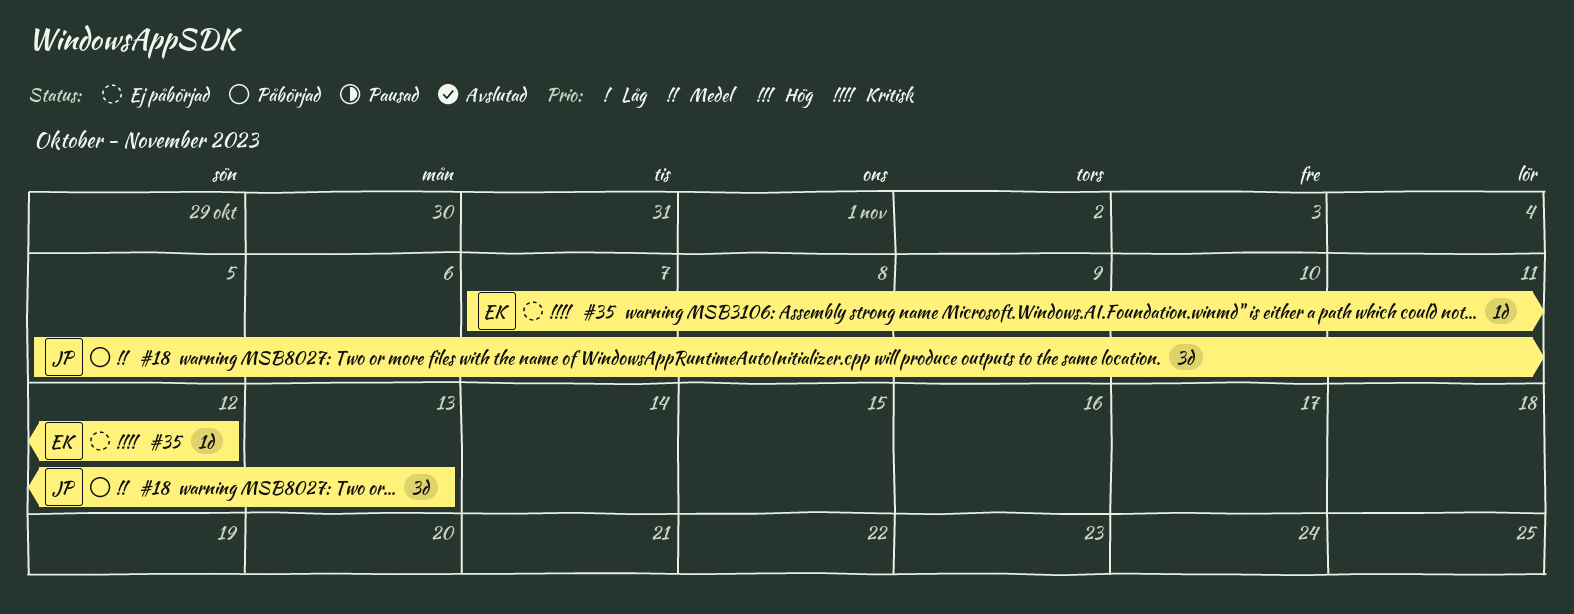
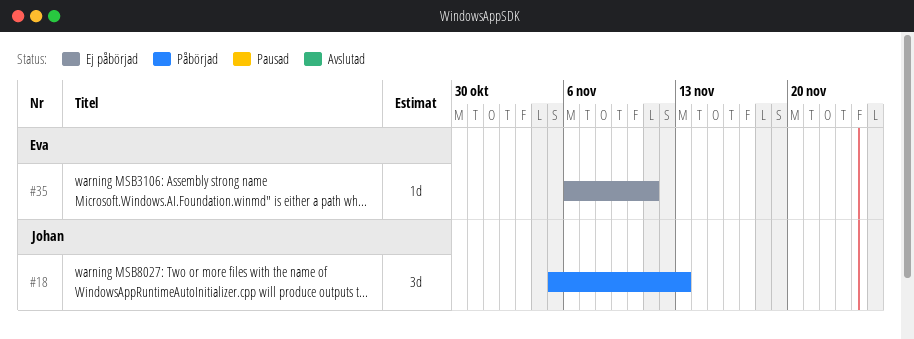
#35, start: Nov 7 -> Nov 6
#35, due: Nov 12 -> Nov 11

